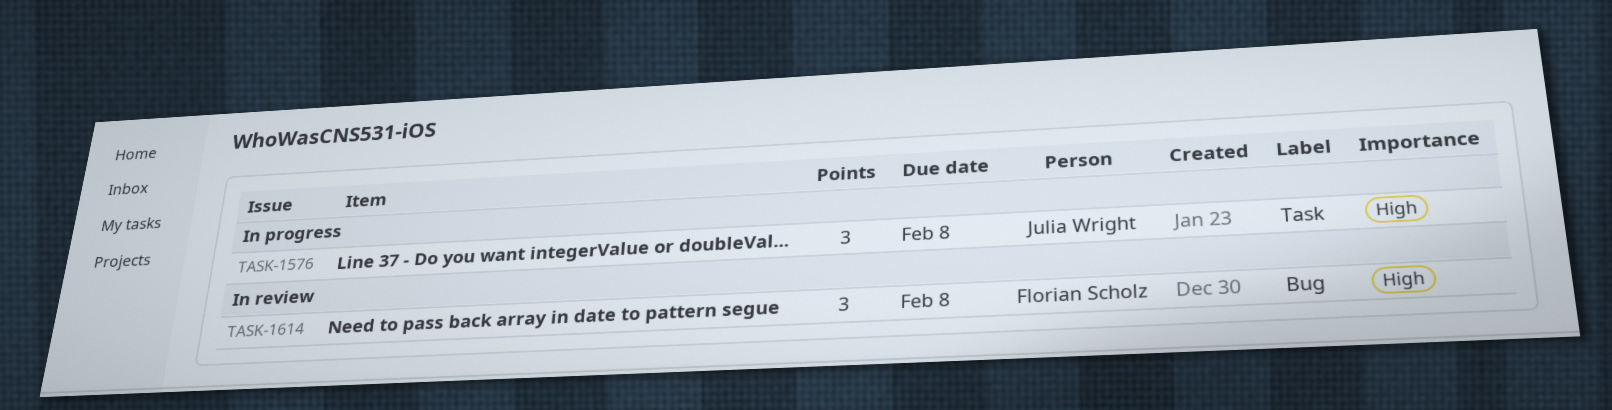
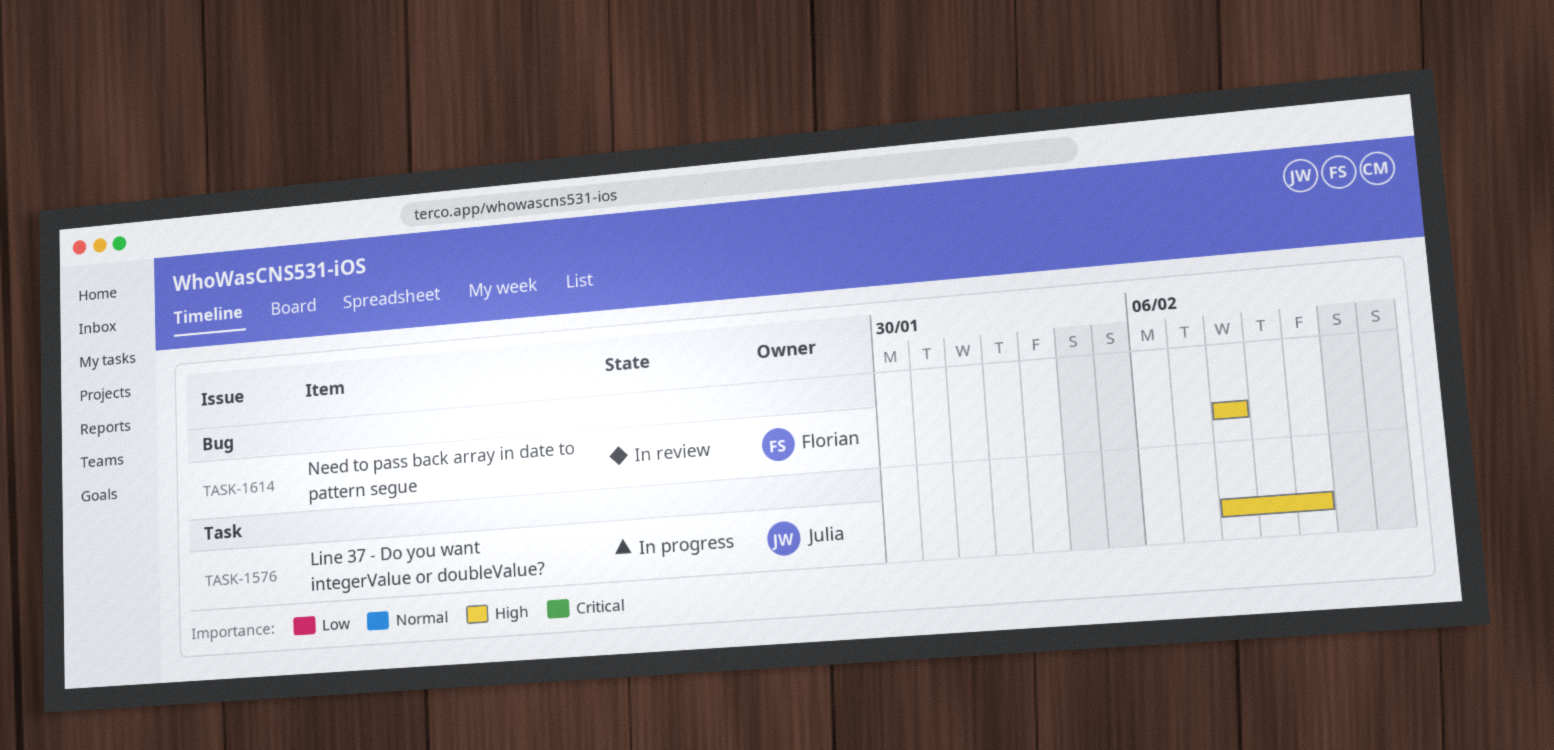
TASK-1576, due: Feb 8 -> Feb 10

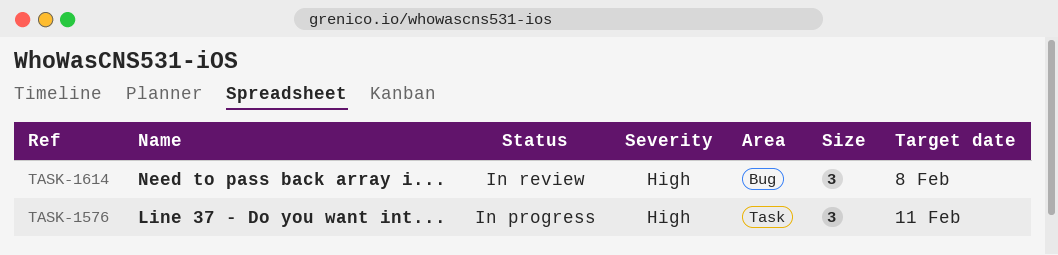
TASK-1576, due: Feb 10 -> Feb 11

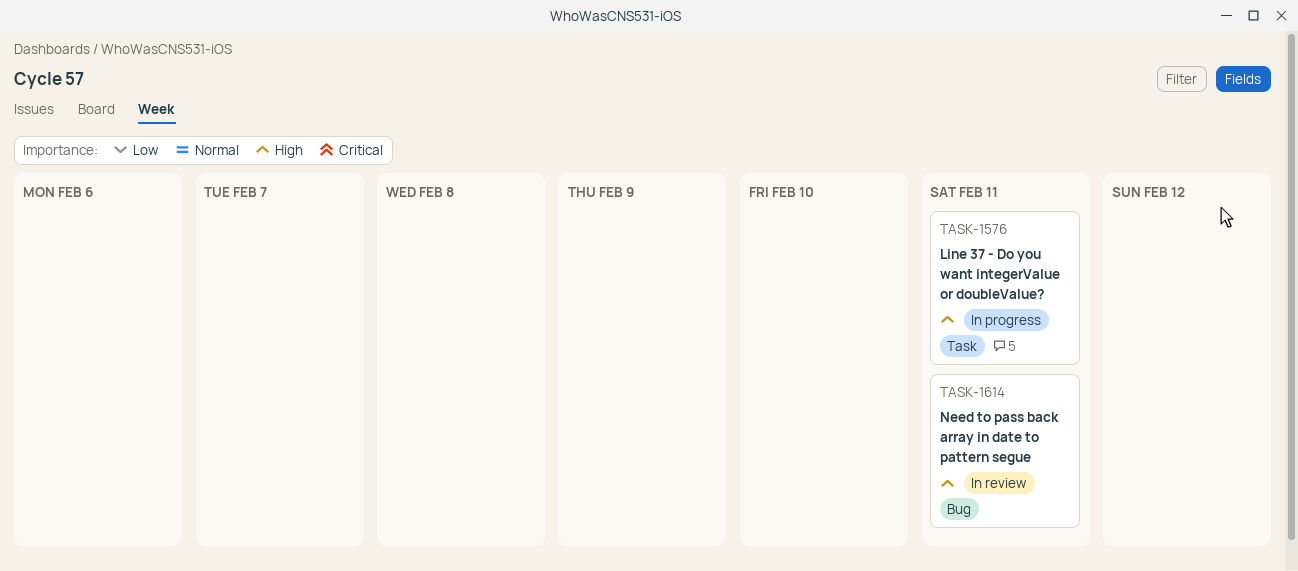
TASK-1614, due: Feb 8 -> Feb 11

